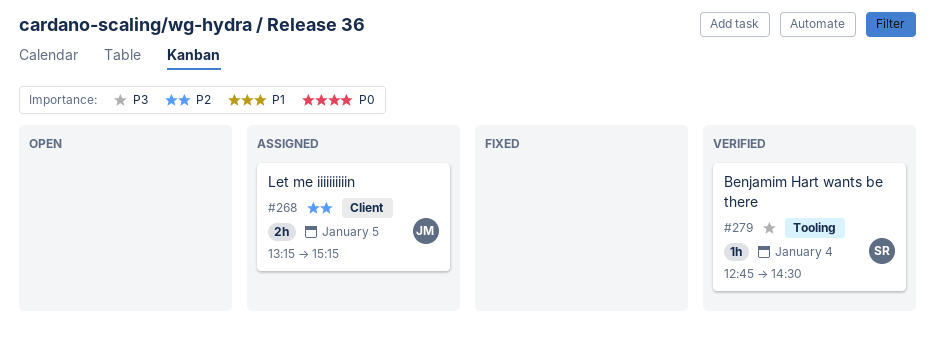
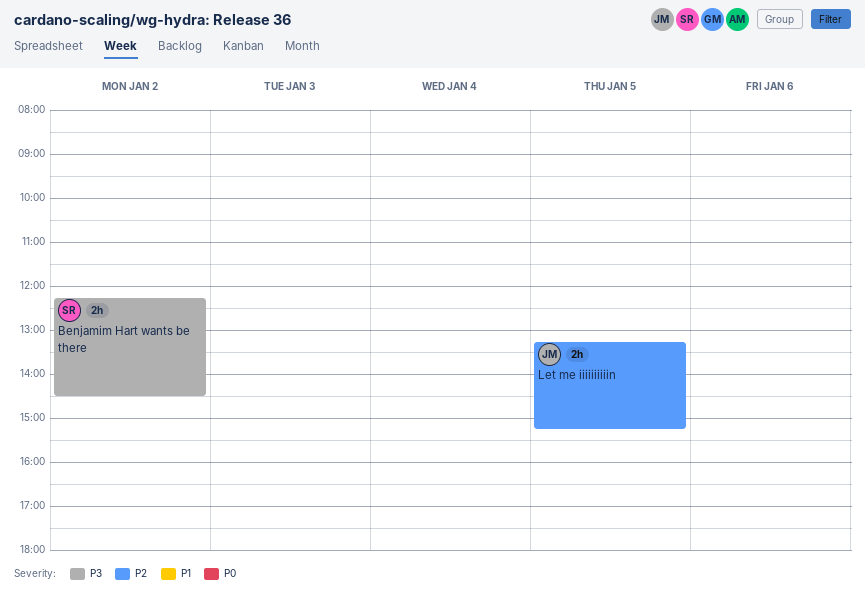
Benjamim Hart wants be there, estimate: 1h -> 2h
Benjamim Hart wants be there, day: Jan 4 -> Jan 2
Benjamim Hart wants be there, begins: 12:45 -> 12:15

